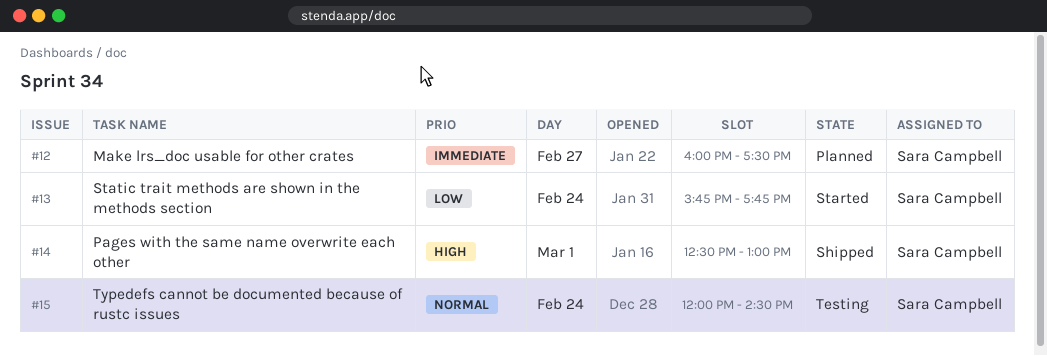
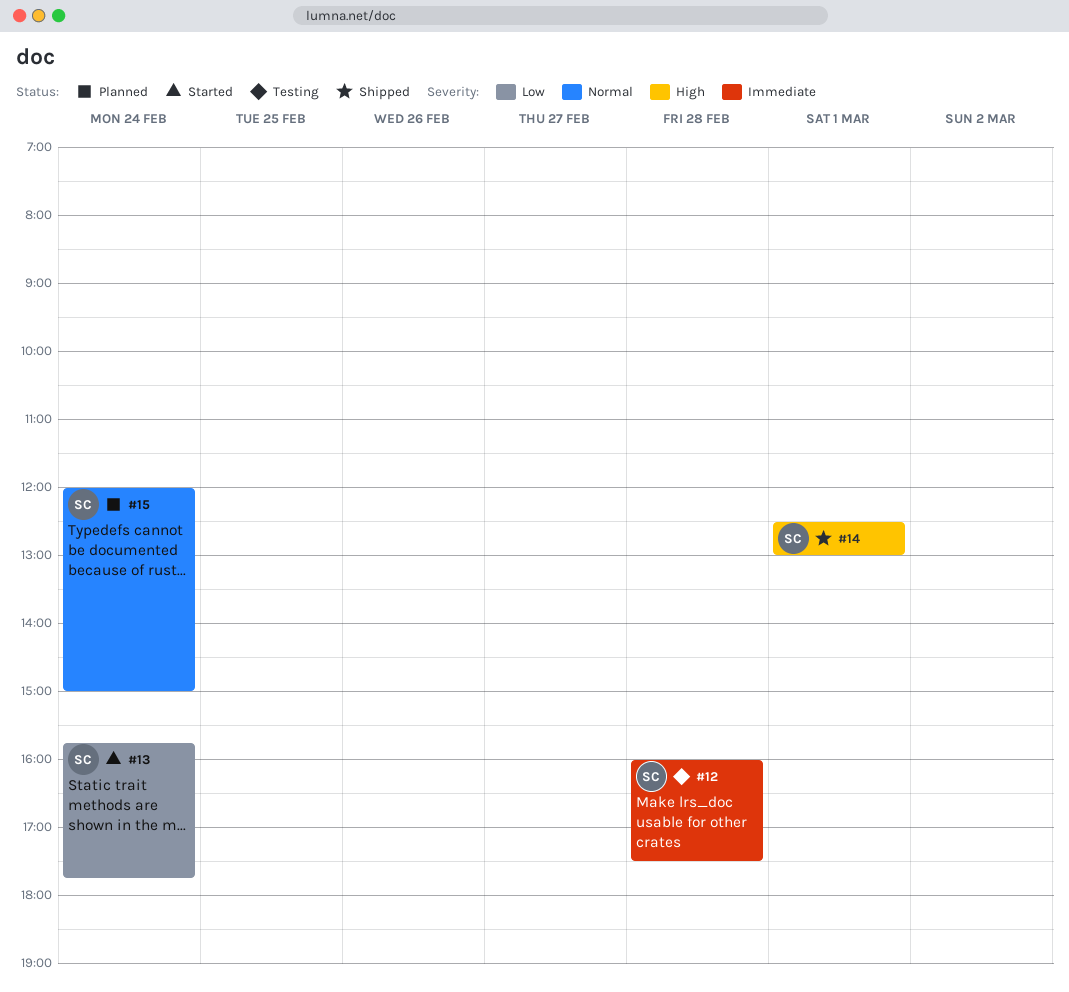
#12, status: Planned -> Testing
#12, day: Feb 27 -> Feb 28
#15, status: Testing -> Planned
#15, ends: 14:30 -> 15:00

